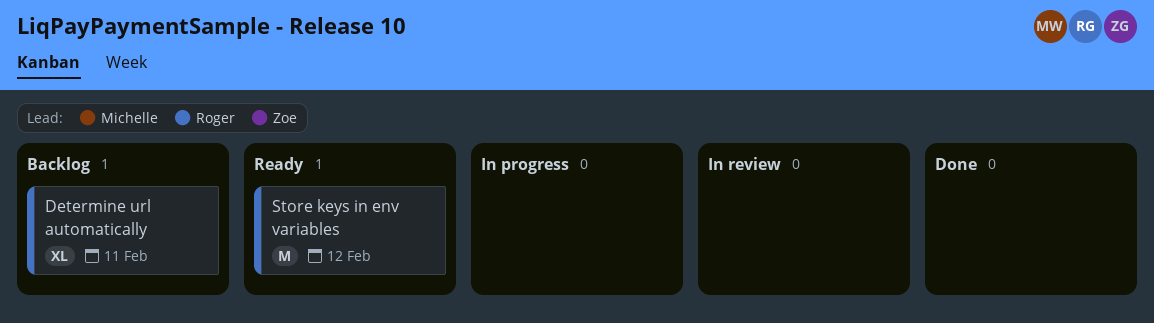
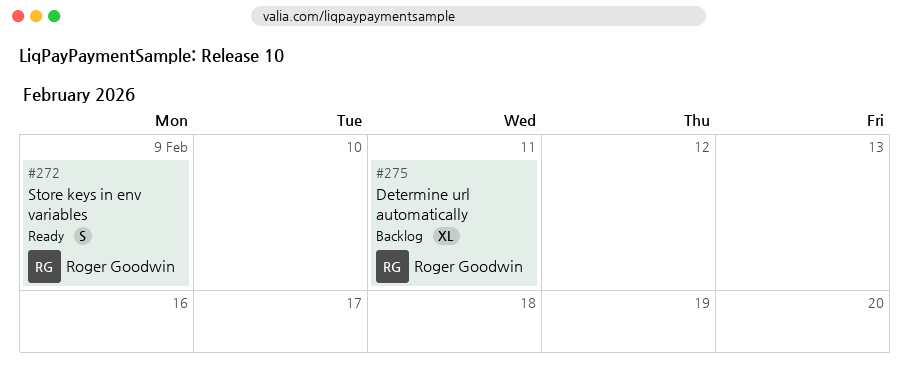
Store keys in env variables, estimate: M -> S
Store keys in env variables, due: Feb 12 -> Feb 9

